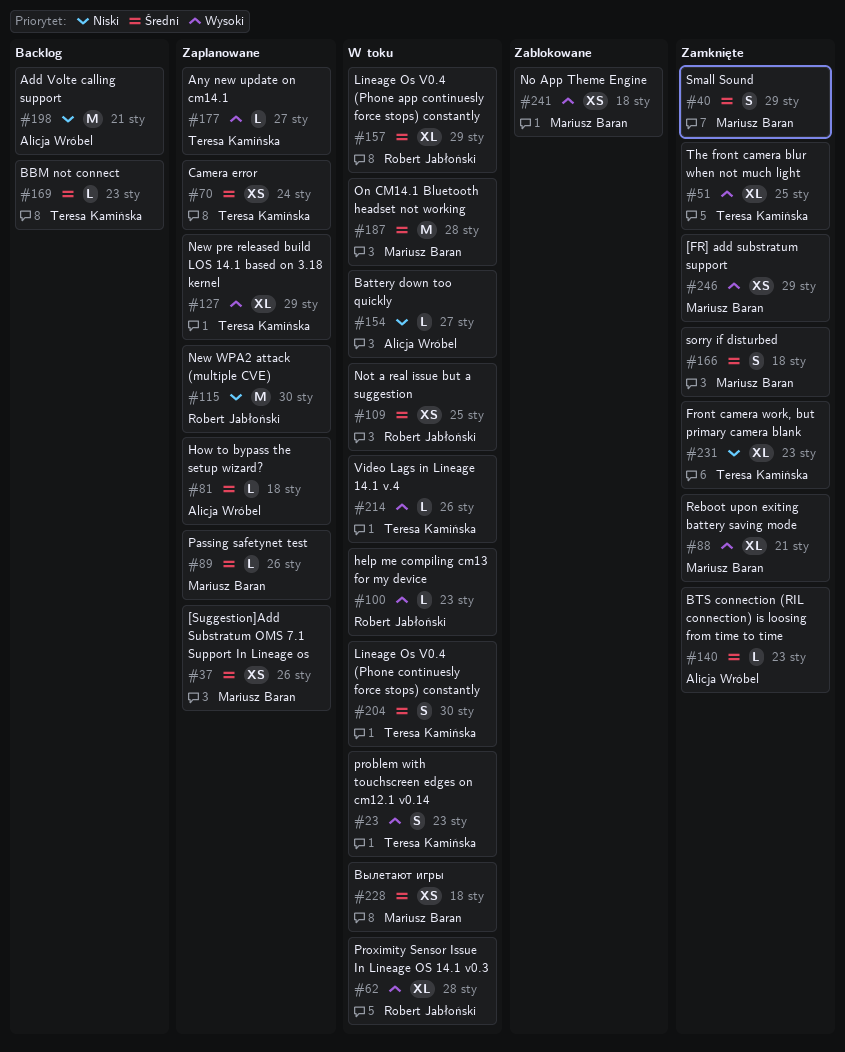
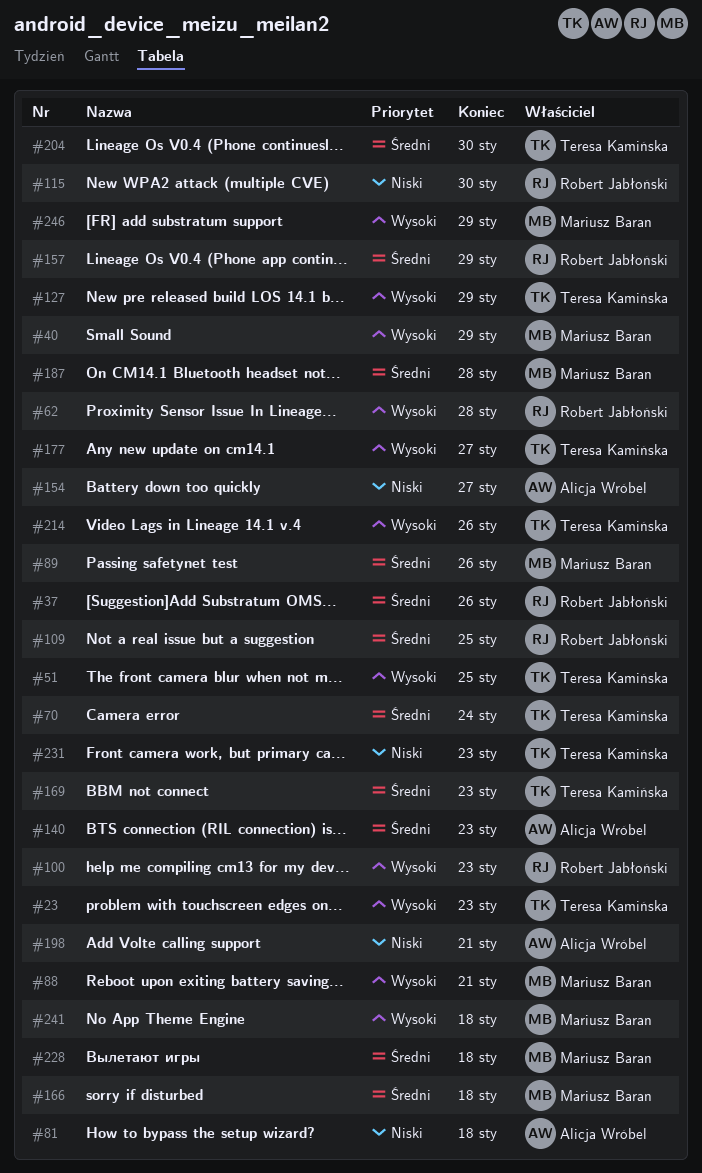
#37, owner: Mariusz Baran -> Robert Jabłoński
#40, priority: Średni -> Wysoki
#81, priority: Średni -> Niski

